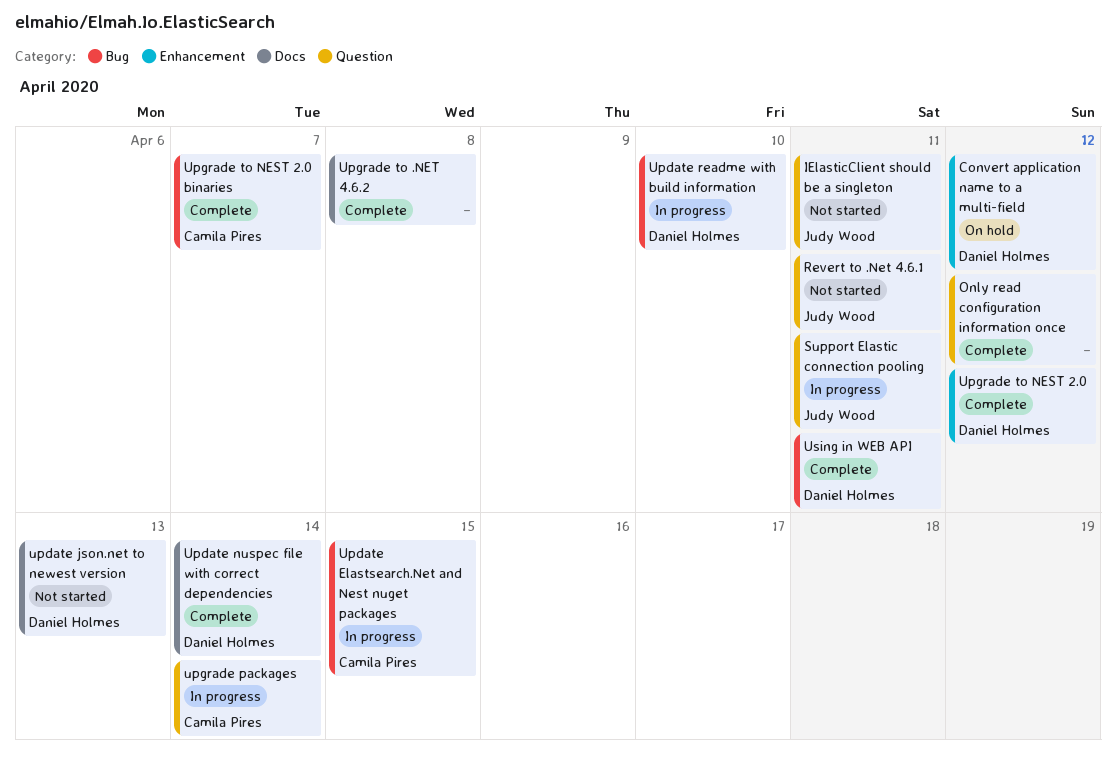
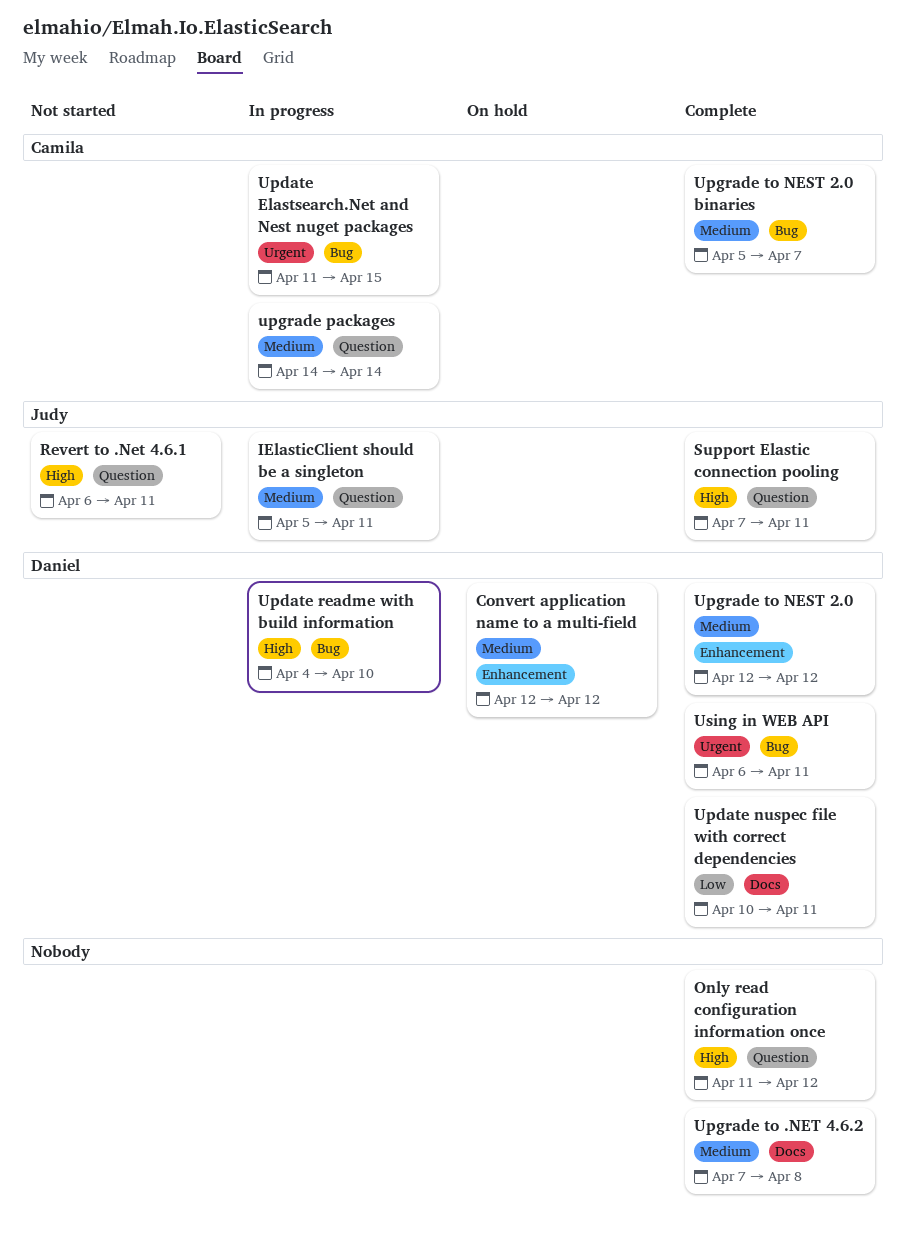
IElasticClient should be a singleton, status: Not started -> In progress
Support Elastic connection pooling, status: In progress -> Complete
update json.net to newest version: present -> none
Update nuspec file with correct dependencies, due: Apr 14 -> Apr 11

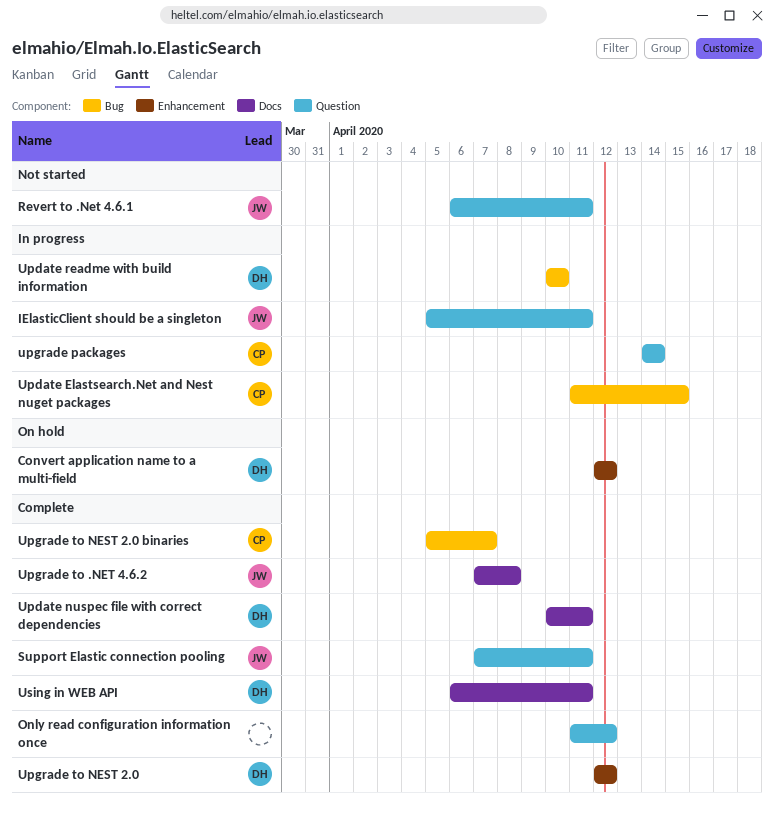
Update readme with build information, start: Apr 4 -> Apr 10
Upgrade to .NET 4.6.2, owner: none -> Judy
Using in WEB API, label: Bug -> Docs

